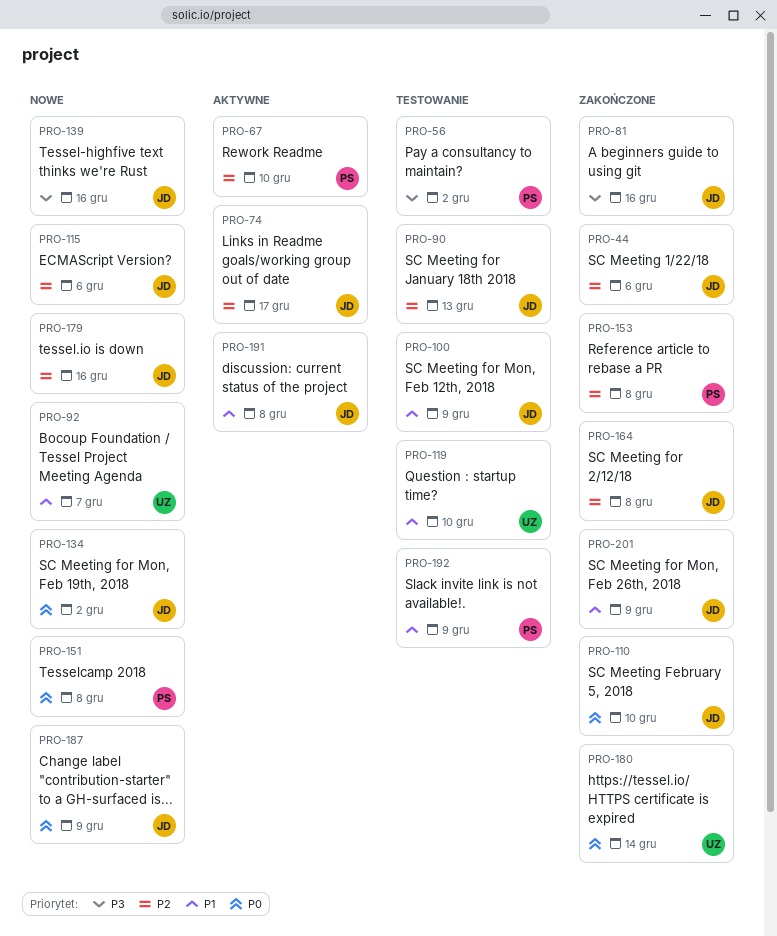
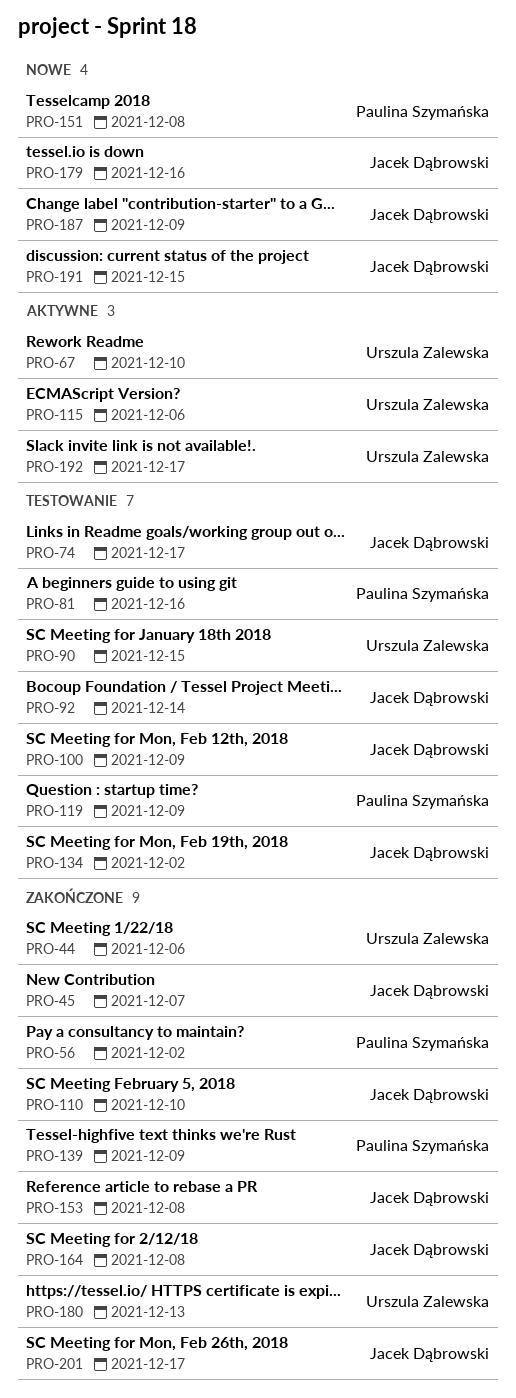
PRO-44, owner: Jacek Dąbrowski -> Urszula Zalewska
PRO-45: none -> present
PRO-56, status: Testowanie -> Zakończone
PRO-67, owner: Paulina Szymańska -> Urszula Zalewska
PRO-74, status: Aktywne -> Testowanie
PRO-81, status: Zakończone -> Testowanie
PRO-81, owner: Jacek Dąbrowski -> Paulina Szymańska
PRO-90, owner: Jacek Dąbrowski -> Urszula Zalewska
PRO-90, due: Dec 13 -> Dec 15
PRO-92, status: Nowe -> Testowanie
PRO-92, owner: Urszula Zalewska -> Jacek Dąbrowski
PRO-92, due: Dec 7 -> Dec 14
PRO-115, status: Nowe -> Aktywne
PRO-115, owner: Jacek Dąbrowski -> Urszula Zalewska
PRO-119, owner: Urszula Zalewska -> Paulina Szymańska
PRO-119, due: Dec 10 -> Dec 9
PRO-134, status: Nowe -> Testowanie
PRO-139, status: Nowe -> Zakończone
PRO-139, owner: Jacek Dąbrowski -> Paulina Szymańska
PRO-139, due: Dec 16 -> Dec 9
PRO-153, owner: Paulina Szymańska -> Jacek Dąbrowski
PRO-180, due: Dec 14 -> Dec 13
PRO-191, status: Aktywne -> Nowe
PRO-191, due: Dec 8 -> Dec 15
PRO-192, status: Testowanie -> Aktywne
PRO-192, owner: Paulina Szymańska -> Urszula Zalewska
PRO-192, due: Dec 9 -> Dec 17
PRO-201, due: Dec 9 -> Dec 17

